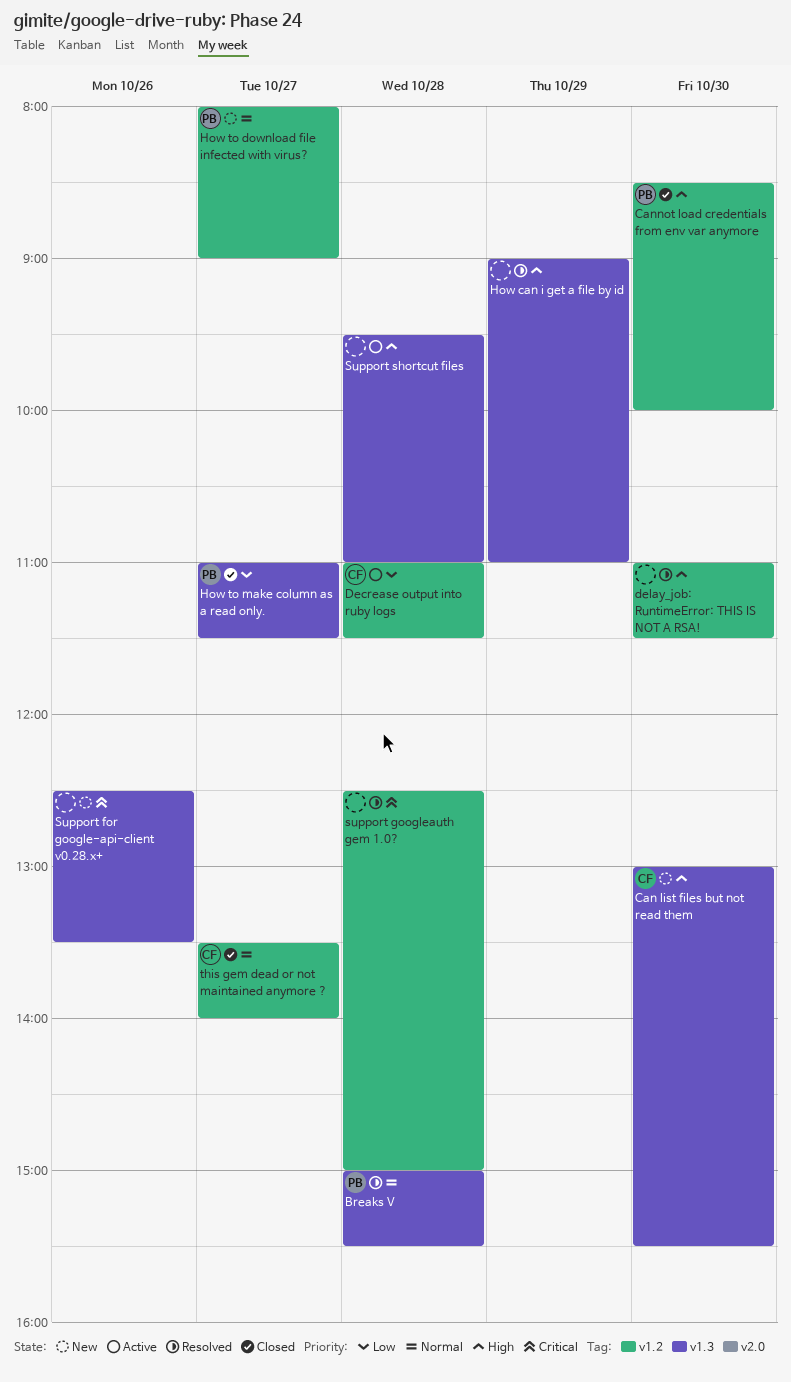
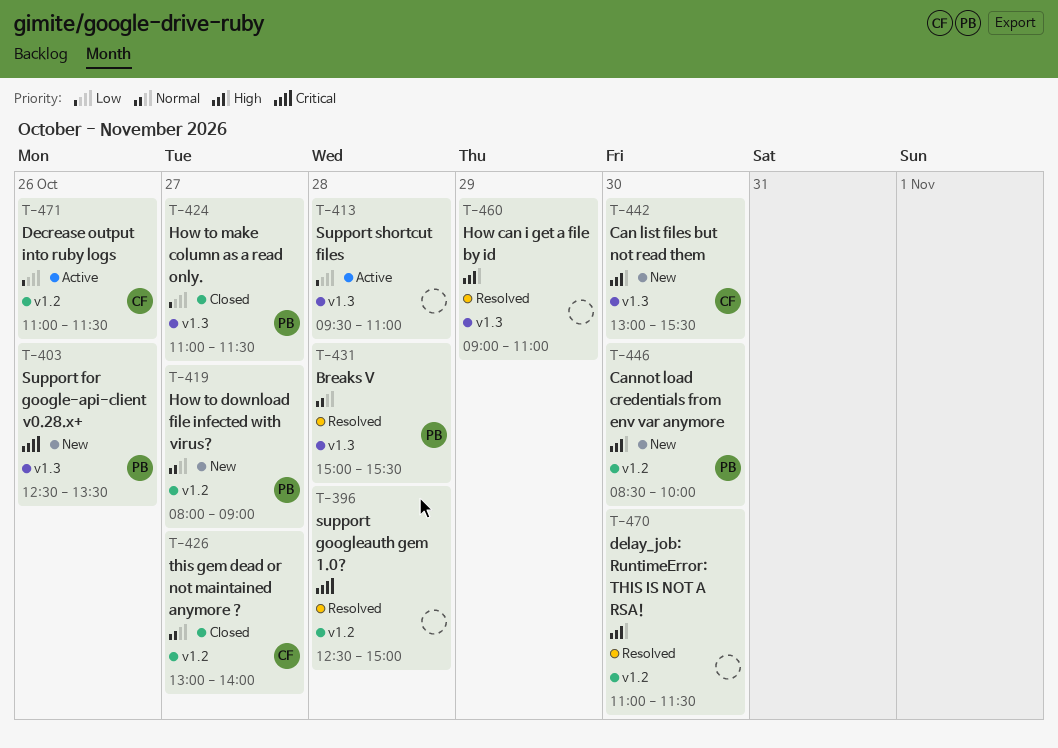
Cannot load credentials from env var anymore, status: Closed -> New
Decrease output into ruby logs, day: Oct 28 -> Oct 26
Support for google-api-client v0.28.x+, owner: none -> PB
Support shortcut files, priority: High -> Low
this gem dead or not maintained anymore ?, begins: 13:30 -> 13:00

